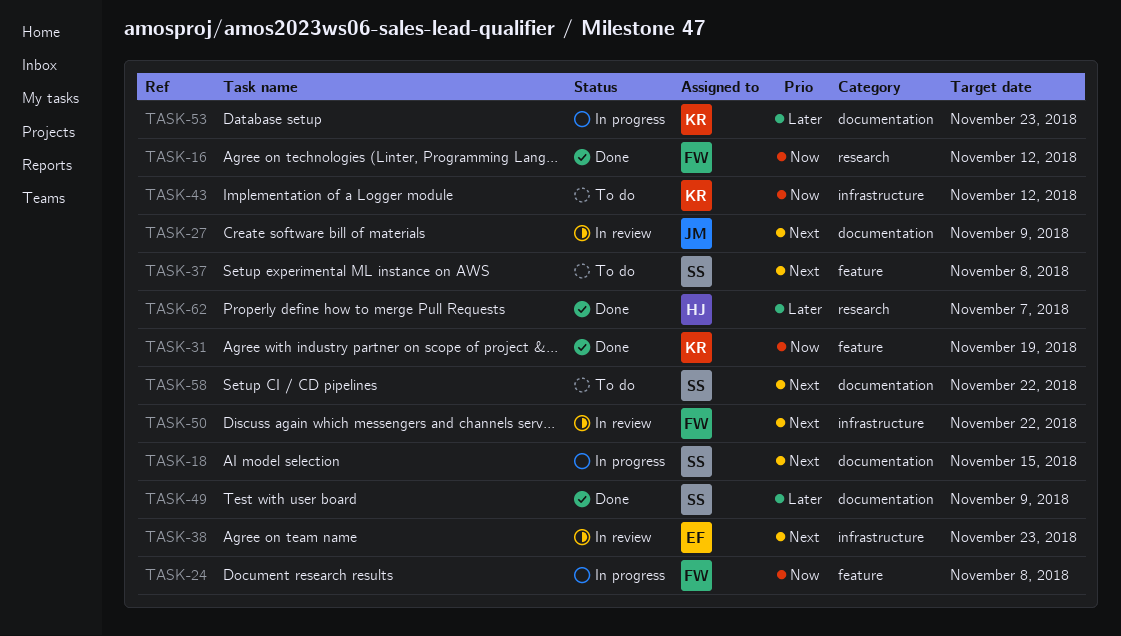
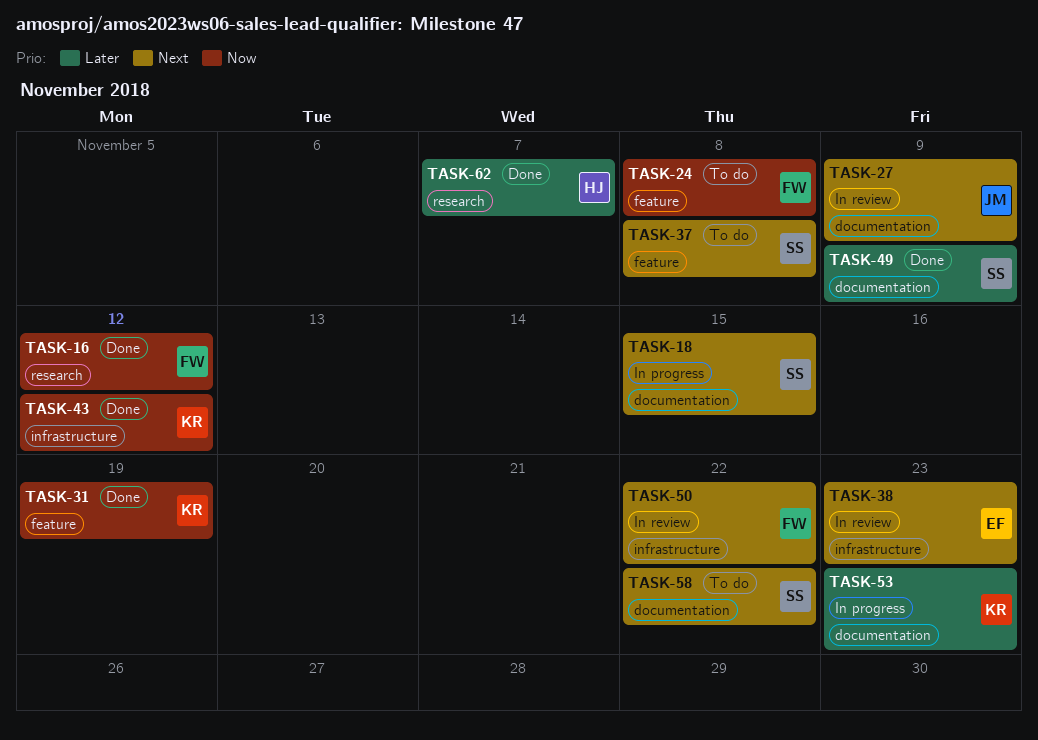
TASK-24, status: In progress -> To do
TASK-43, status: To do -> Done

